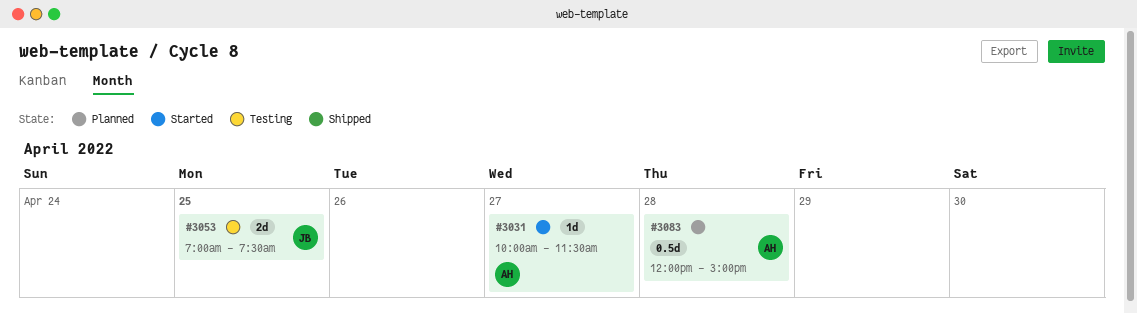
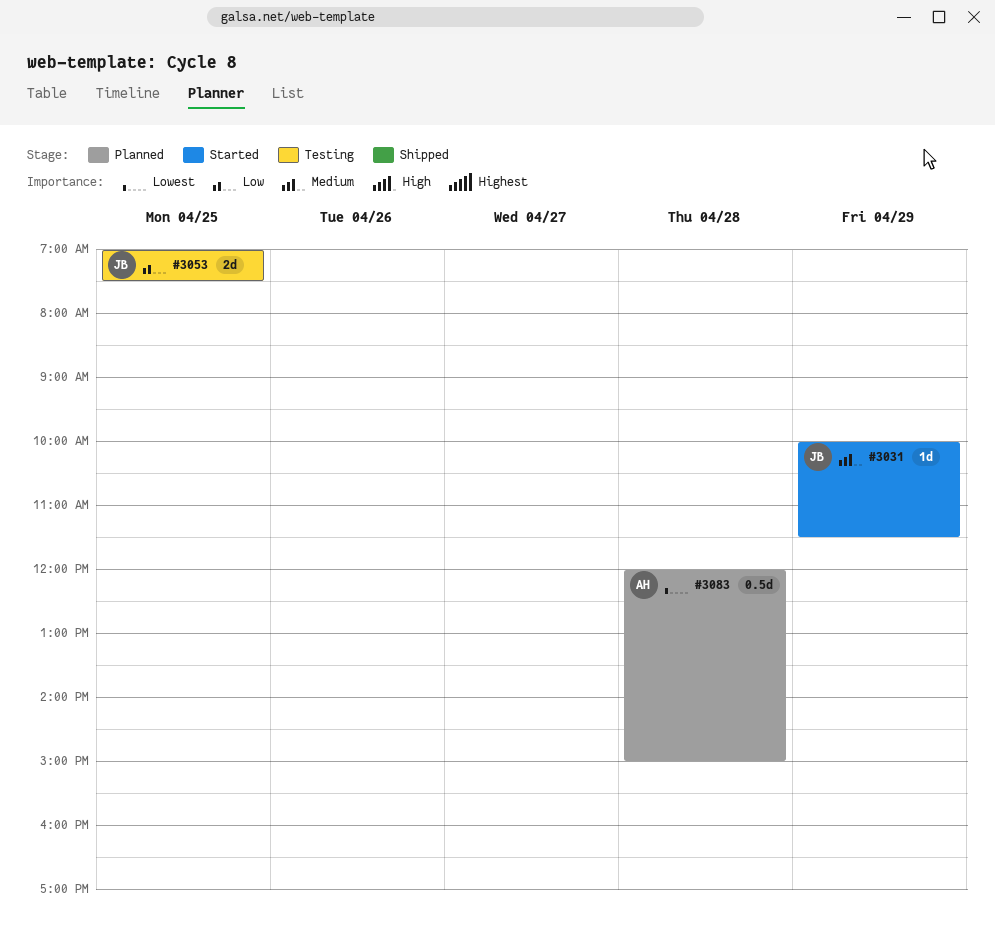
#3031, owner: AH -> JB
#3031, day: Apr 27 -> Apr 29

